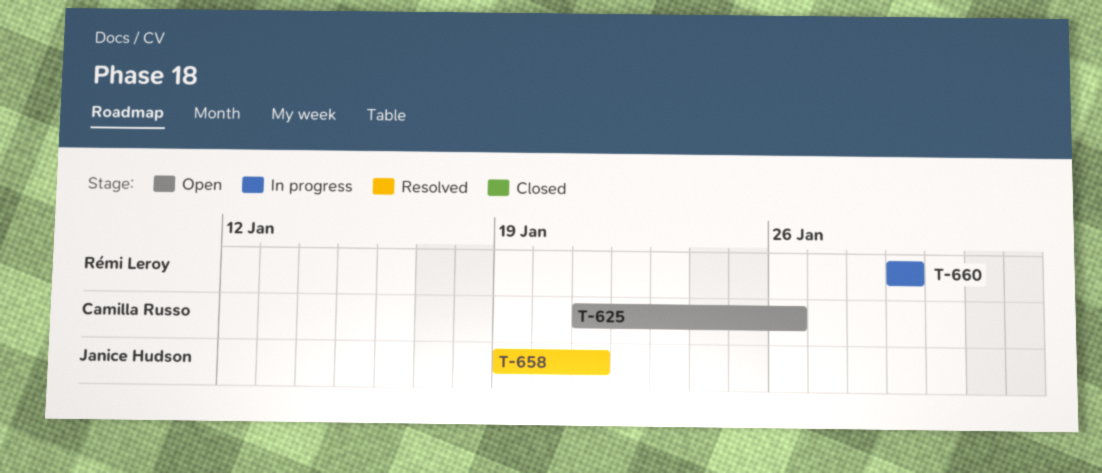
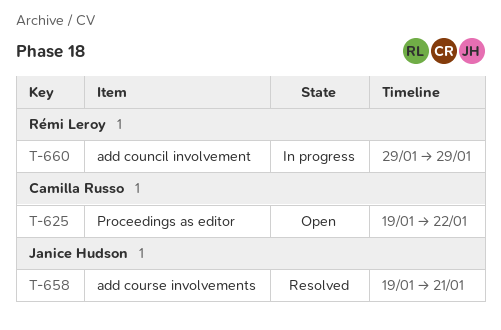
T-625, start: Jan 21 -> Jan 19
T-625, due: Jan 26 -> Jan 22

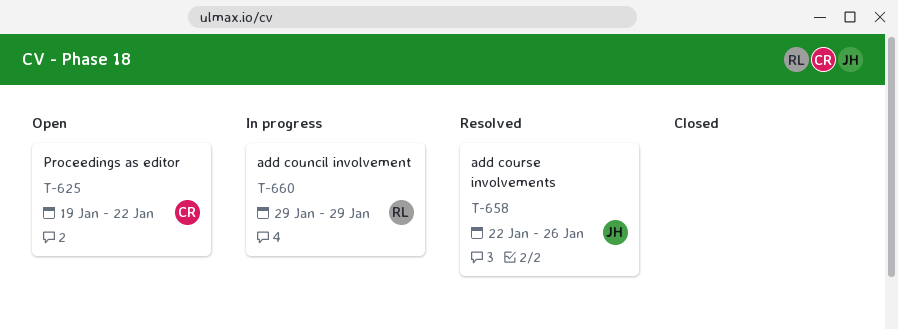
T-658, start: Jan 19 -> Jan 22
T-658, due: Jan 21 -> Jan 26

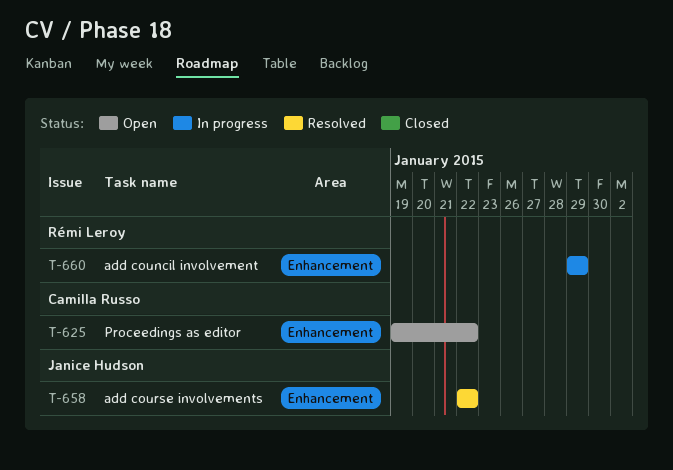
T-658, due: Jan 26 -> Jan 22

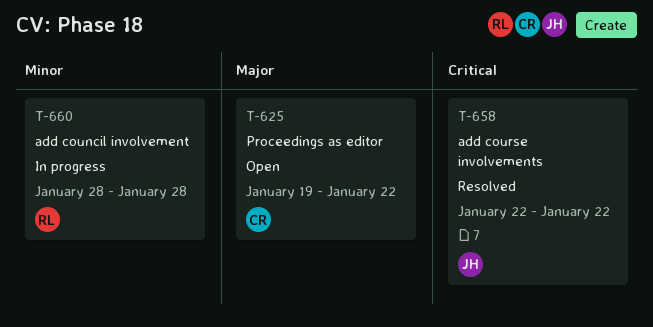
T-660, start: Jan 29 -> Jan 28
T-660, due: Jan 29 -> Jan 28

